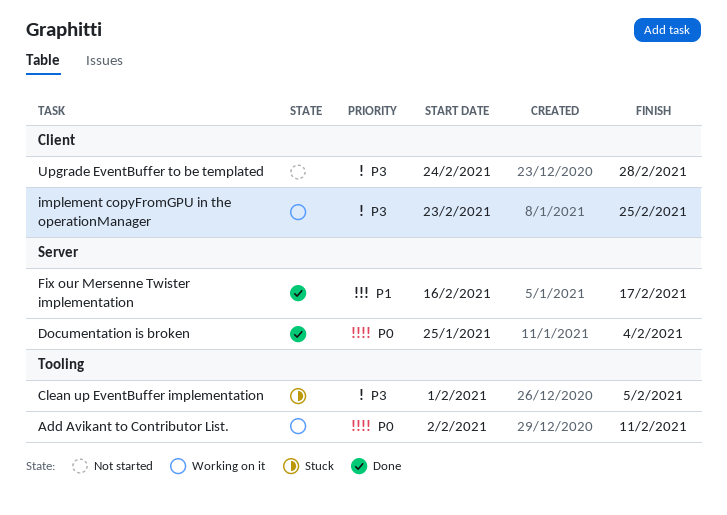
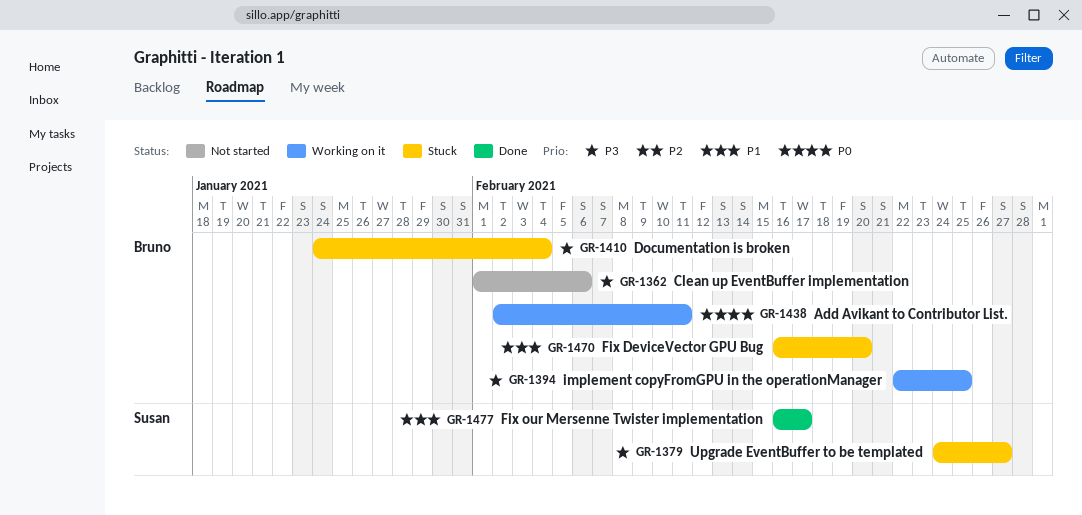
Clean up EventBuffer implementation, status: Stuck -> Not started
Clean up EventBuffer implementation, due: Feb 5 -> Feb 6
Documentation is broken, status: Done -> Stuck
Documentation is broken, priority: P0 -> P3
Documentation is broken, start: Jan 25 -> Jan 24
Fix DeviceVector GPU Bug: none -> present
implement copyFromGPU in the operationManager, start: Feb 23 -> Feb 22
Upgrade EventBuffer to be templated, status: Not started -> Stuck
Upgrade EventBuffer to be templated, due: Feb 28 -> Feb 27

